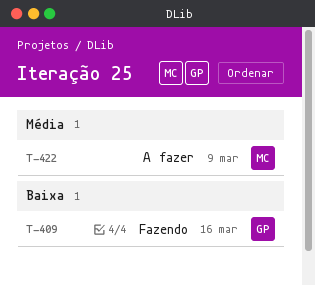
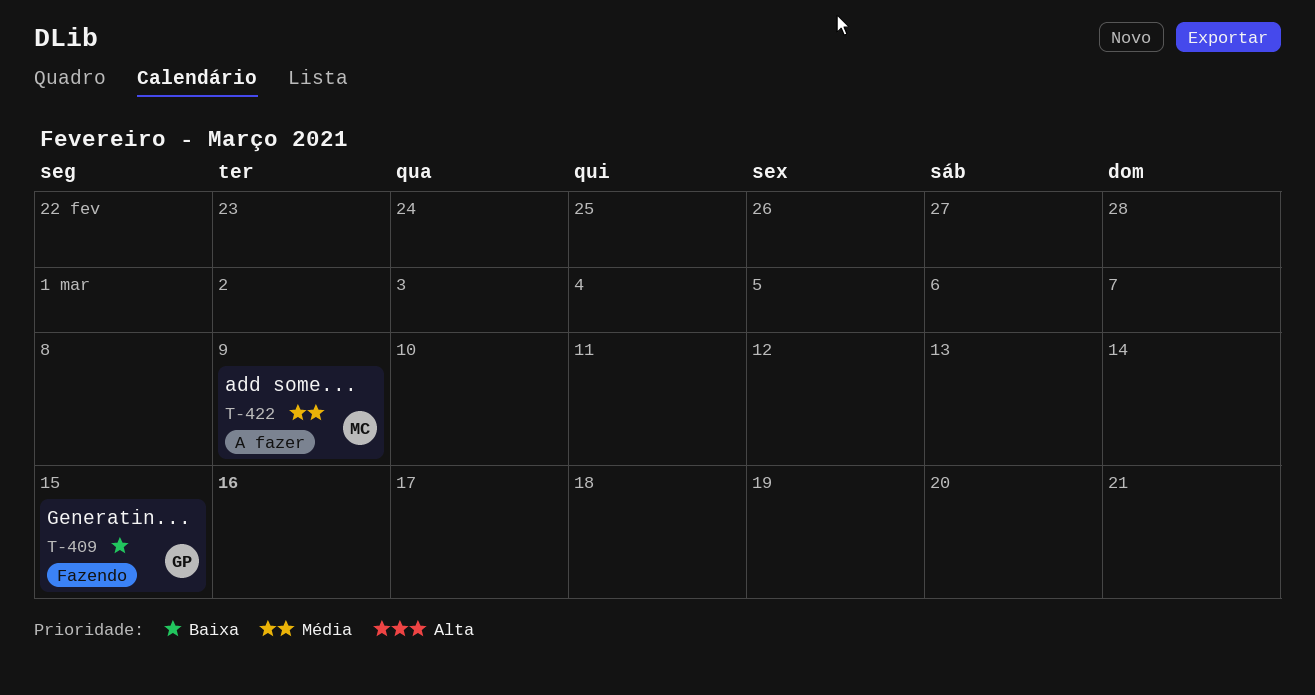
T-409, due: Mar 16 -> Mar 15

